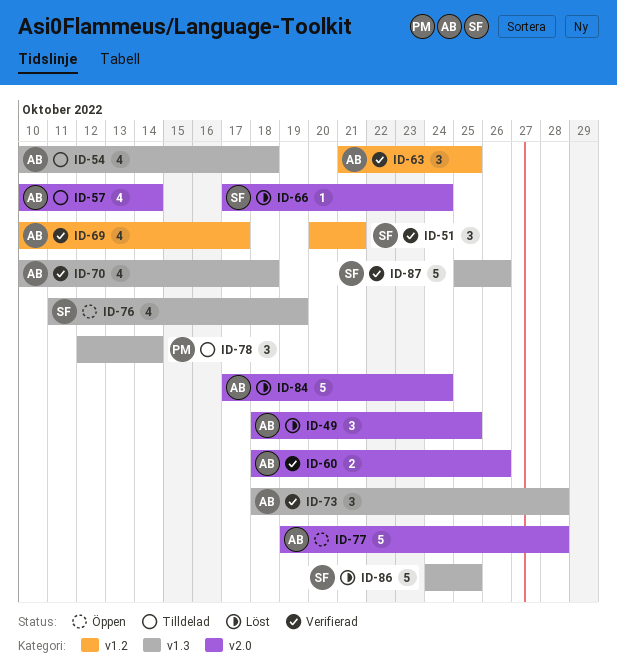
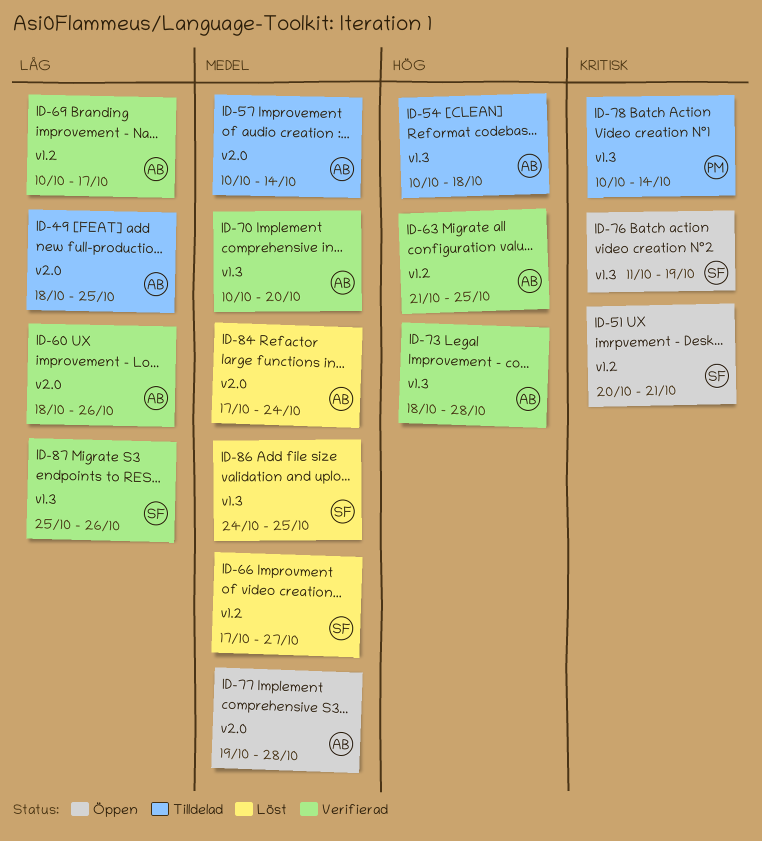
ID-49, status: Löst -> Tilldelad
ID-51, status: Verifierad -> Öppen
ID-66, label: v2.0 -> v1.2
ID-66, due: Oct 24 -> Oct 27
ID-70, due: Oct 18 -> Oct 20
ID-78, start: Oct 12 -> Oct 10

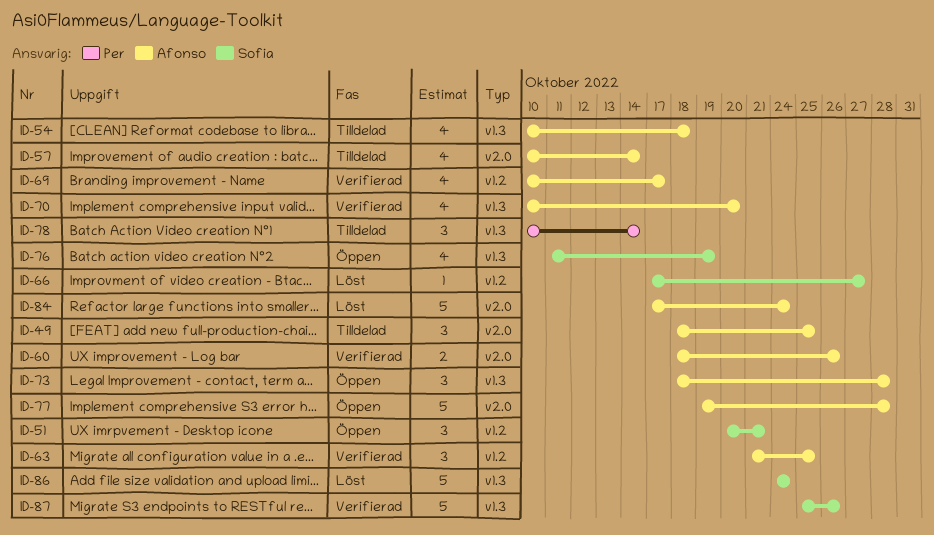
ID-73, status: Verifierad -> Öppen
ID-86, due: Oct 25 -> Oct 24

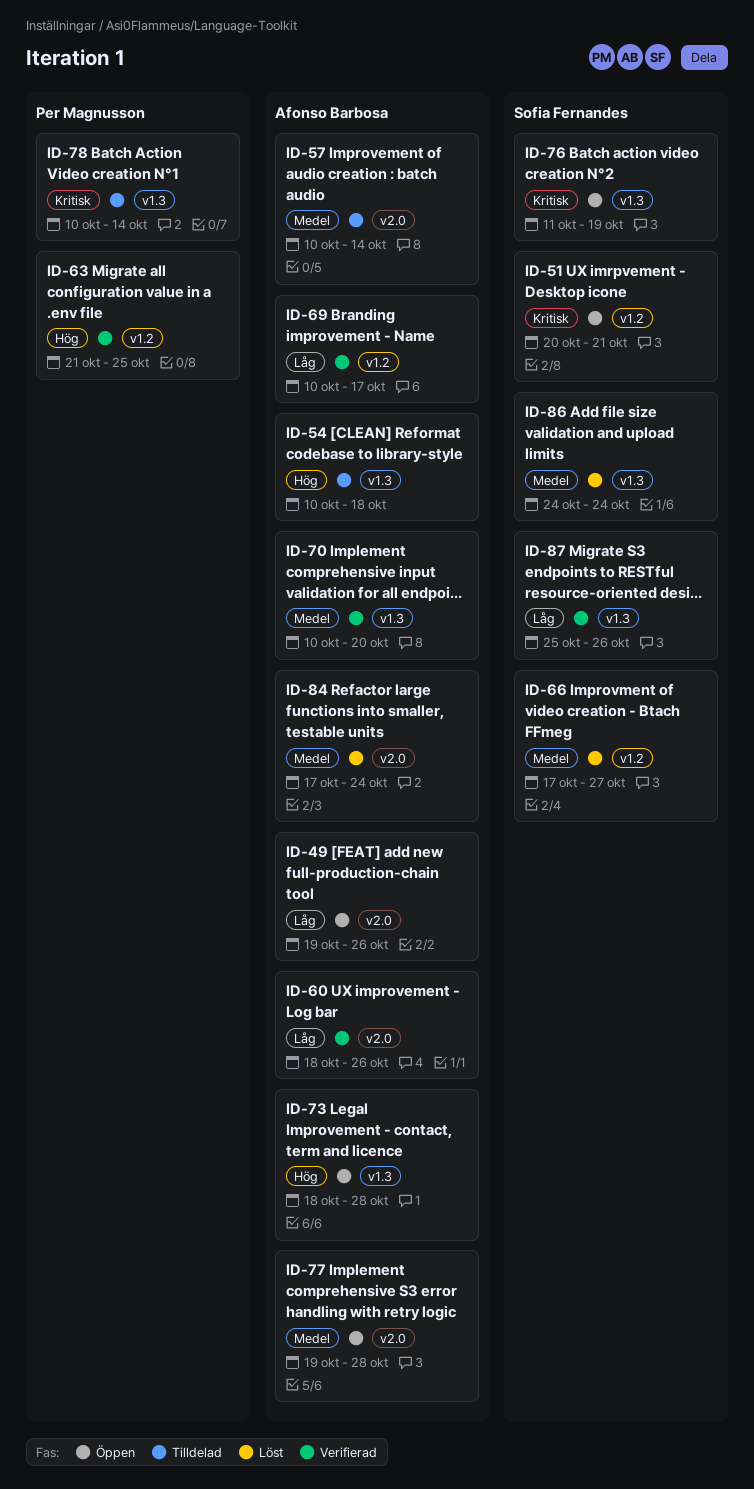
ID-49, status: Tilldelad -> Öppen
ID-49, start: Oct 18 -> Oct 19
ID-49, due: Oct 25 -> Oct 26
ID-63, owner: Afonso Barbosa -> Per Magnusson

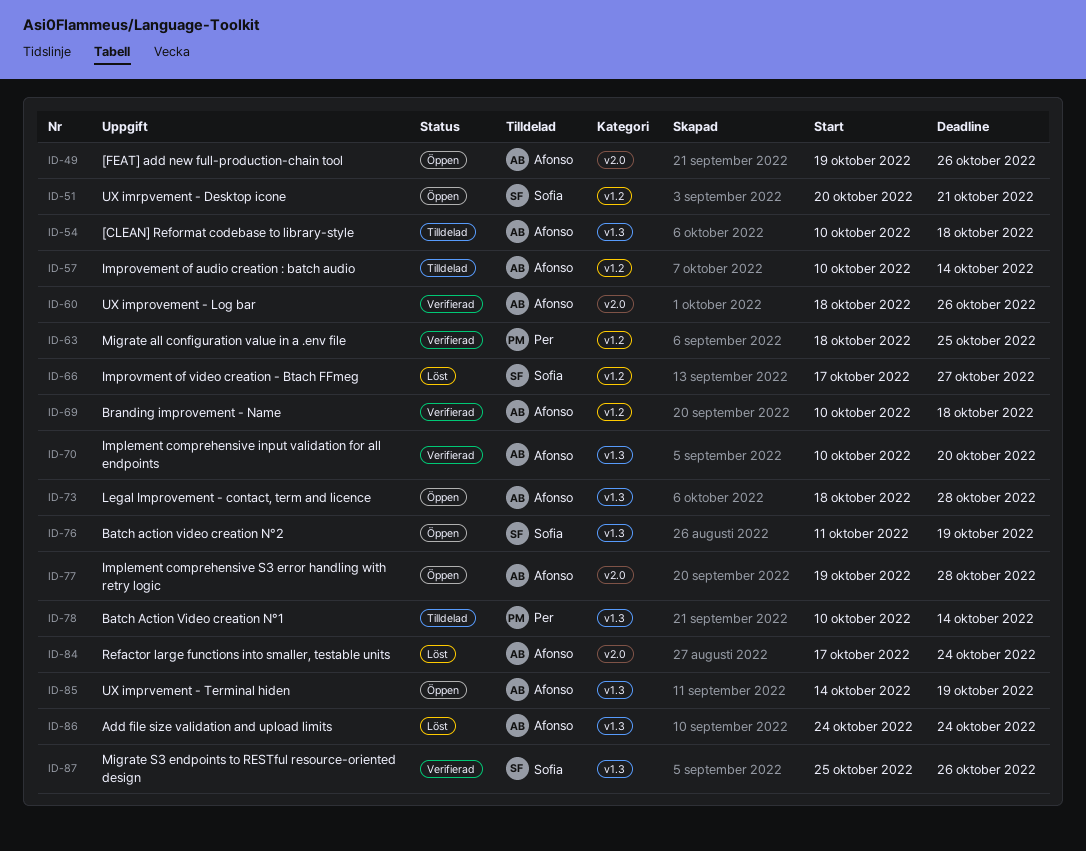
ID-57, label: v2.0 -> v1.2
ID-63, start: Oct 21 -> Oct 18
ID-69, due: Oct 17 -> Oct 18
ID-85: none -> present
ID-86, owner: Sofia Fernandes -> Afonso Barbosa

